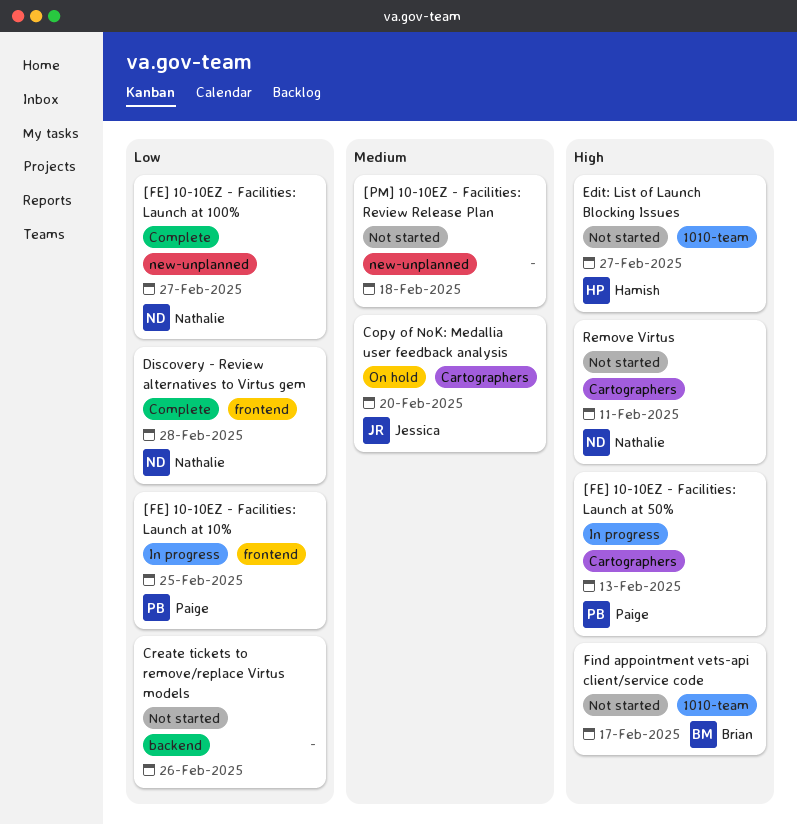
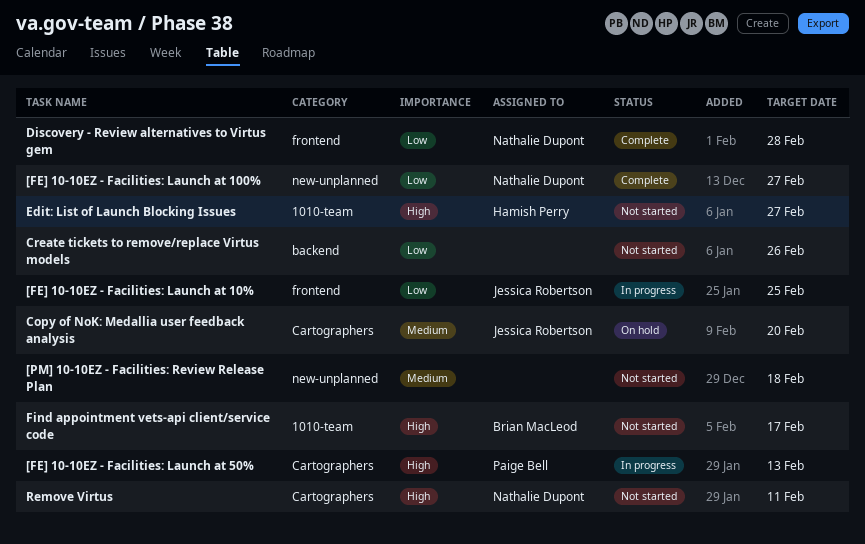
[FE] 10-10EZ - Facilities: Launch at 10%, owner: Paige Bell -> Jessica Robertson

